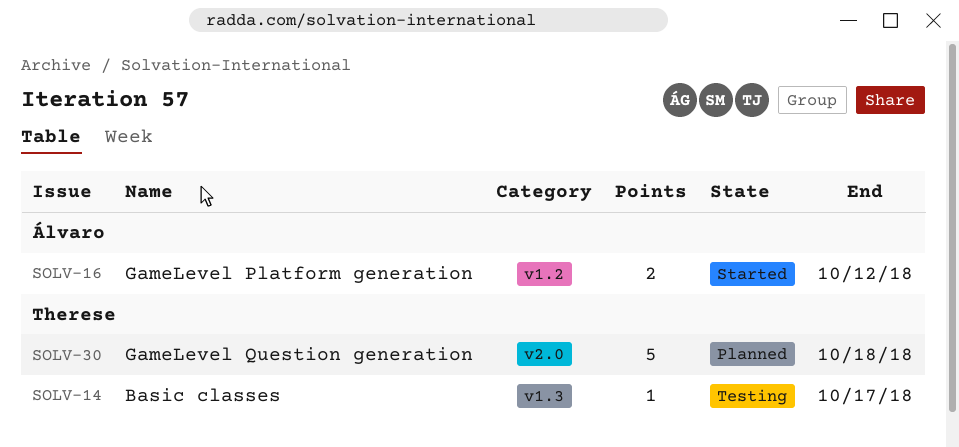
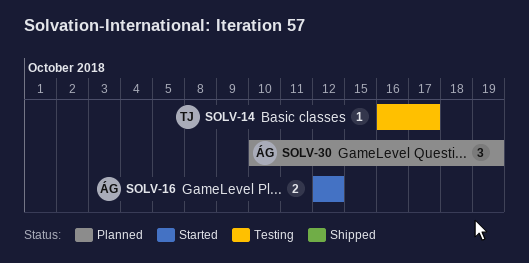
SOLV-30, owner: Therese -> Álvaro
SOLV-30, estimate: 5 -> 3
SOLV-30, due: Oct 18 -> Oct 19

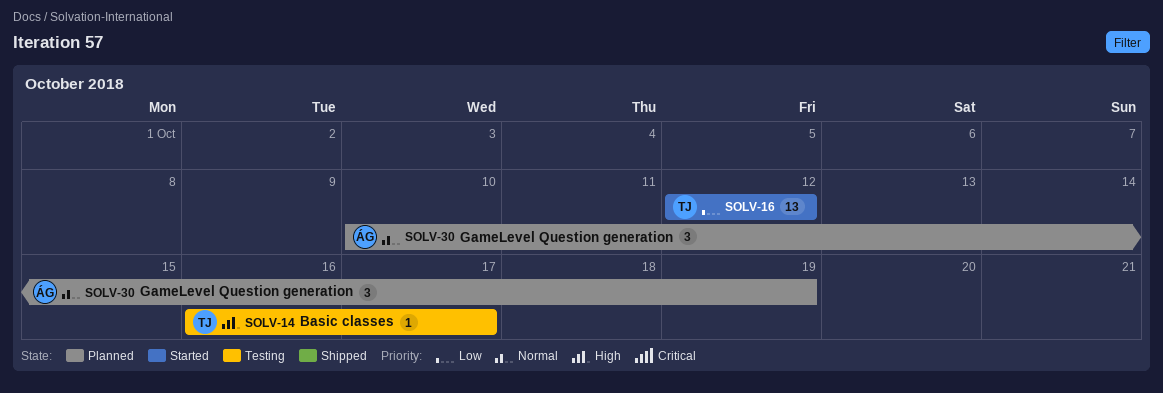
SOLV-16, owner: ÁG -> TJ
SOLV-16, estimate: 2 -> 13

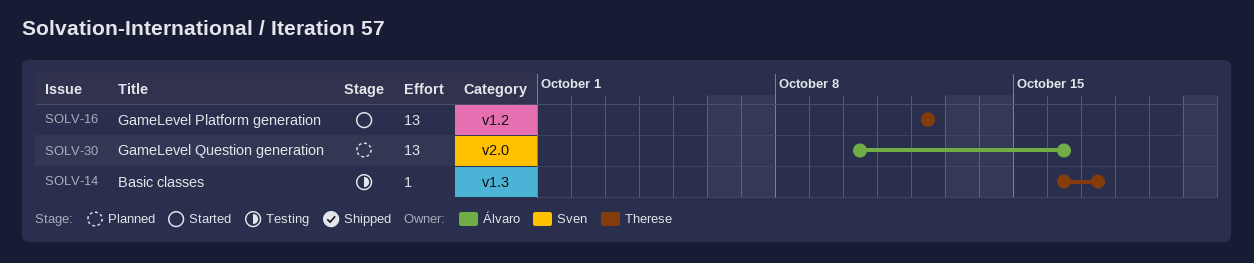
SOLV-30, estimate: 3 -> 13
SOLV-30, due: Oct 19 -> Oct 16

